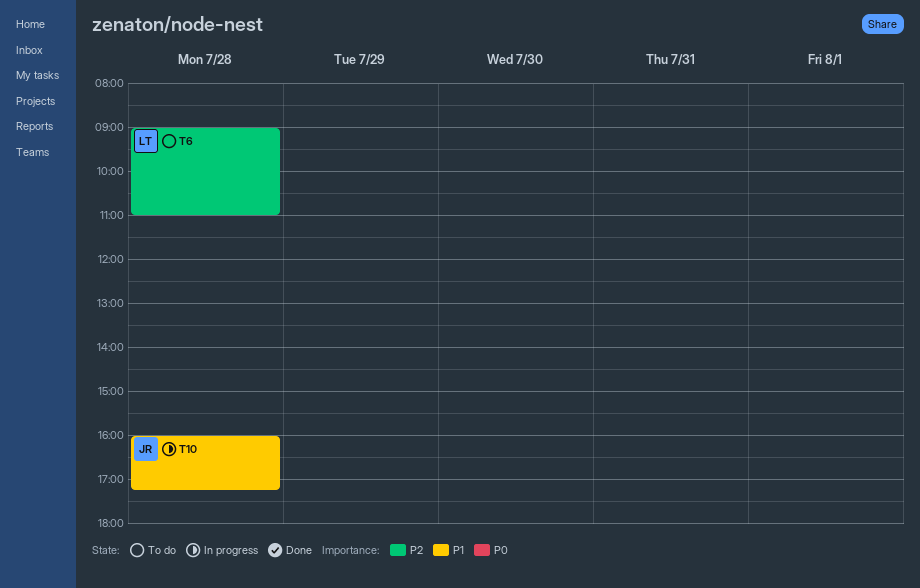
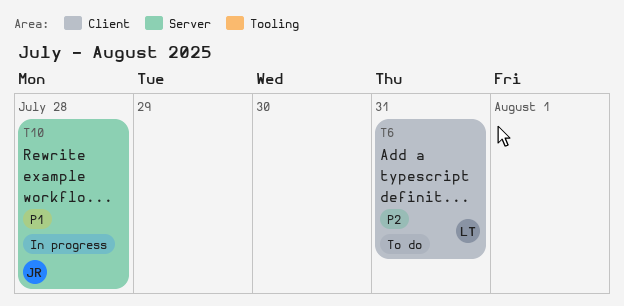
T6, day: Jul 28 -> Jul 31

